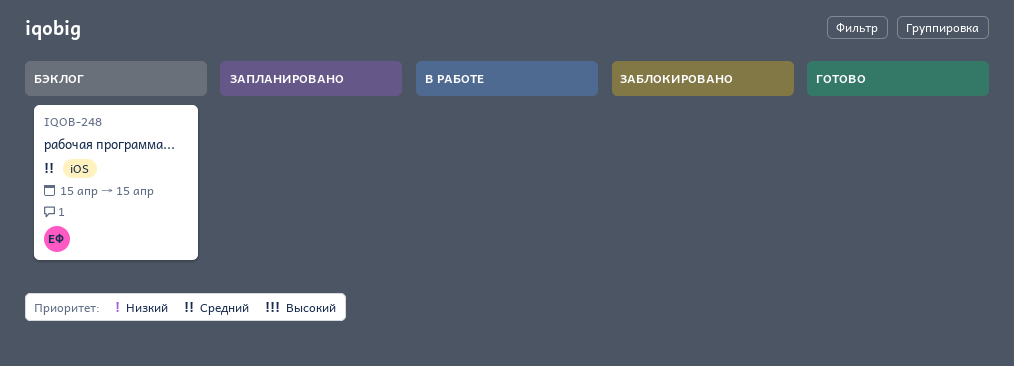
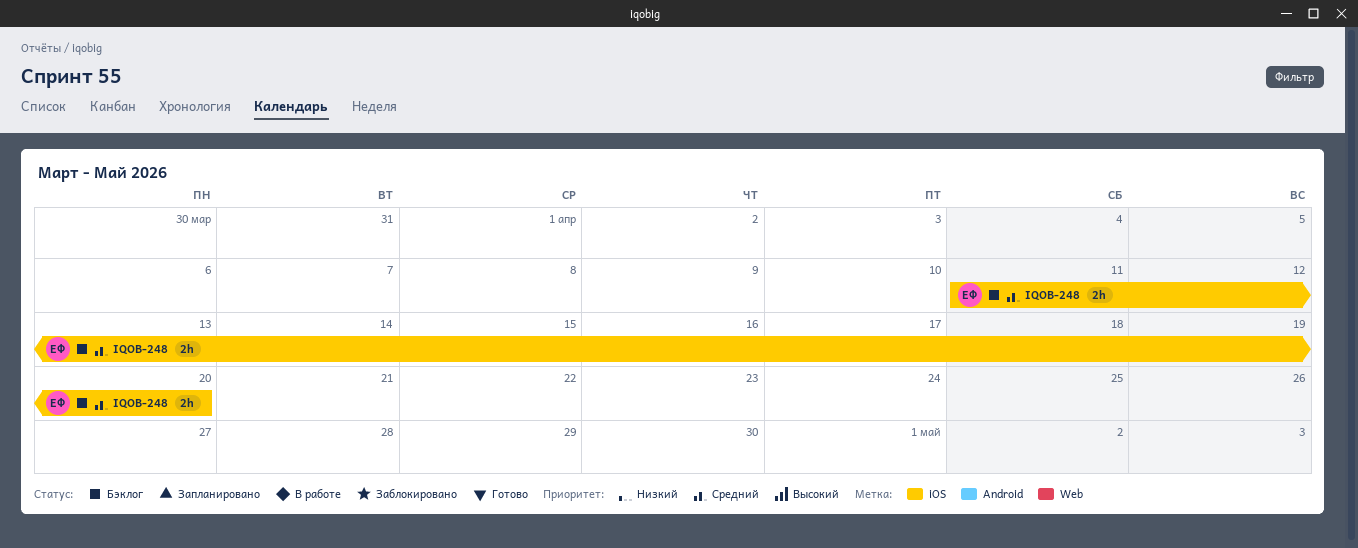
IQOB-248, start: Apr 15 -> Apr 11
IQOB-248, due: Apr 15 -> Apr 20

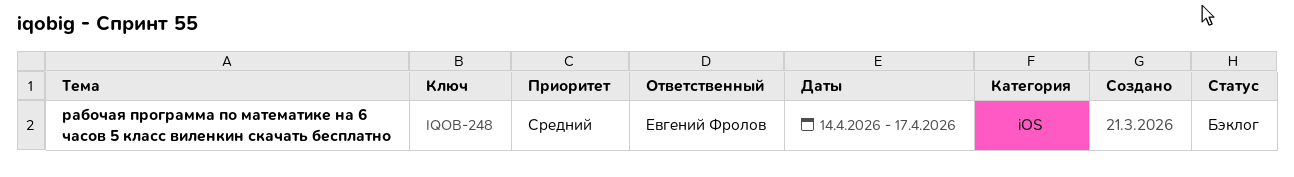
IQOB-248, start: Apr 11 -> Apr 14
IQOB-248, due: Apr 20 -> Apr 17

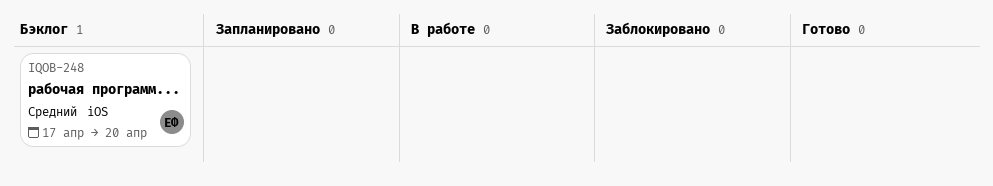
IQOB-248, start: Apr 14 -> Apr 17
IQOB-248, due: Apr 17 -> Apr 20

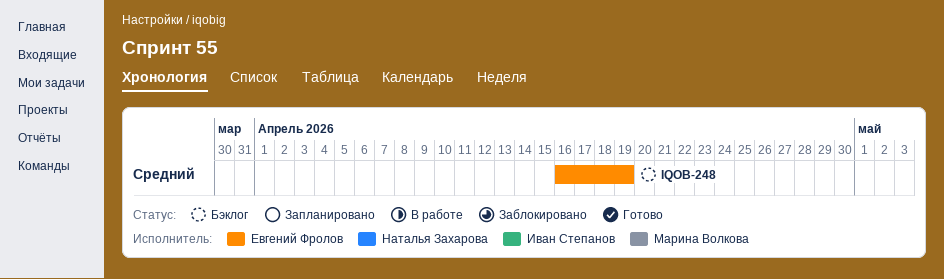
IQOB-248, start: Apr 17 -> Apr 16
IQOB-248, due: Apr 20 -> Apr 19

